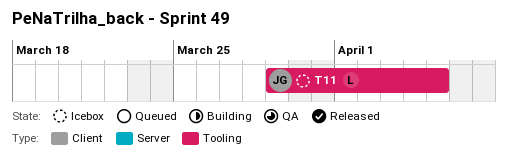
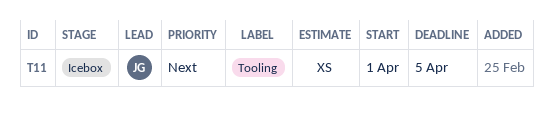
T11, estimate: L -> XS
T11, start: Mar 29 -> Apr 1

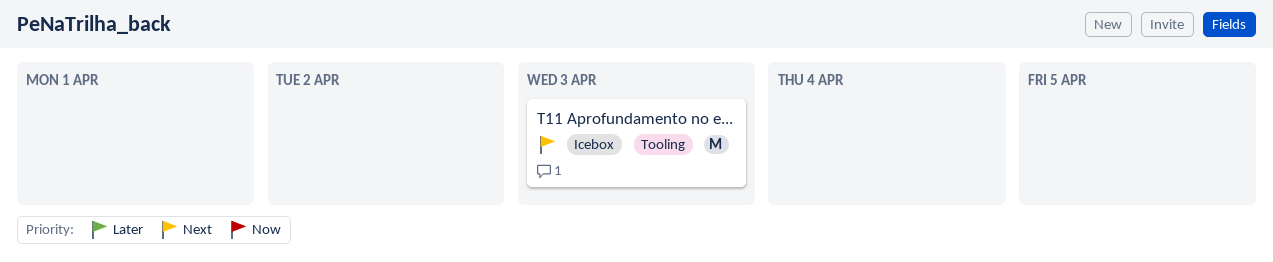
T11, estimate: XS -> M
T11, due: Apr 5 -> Apr 3

